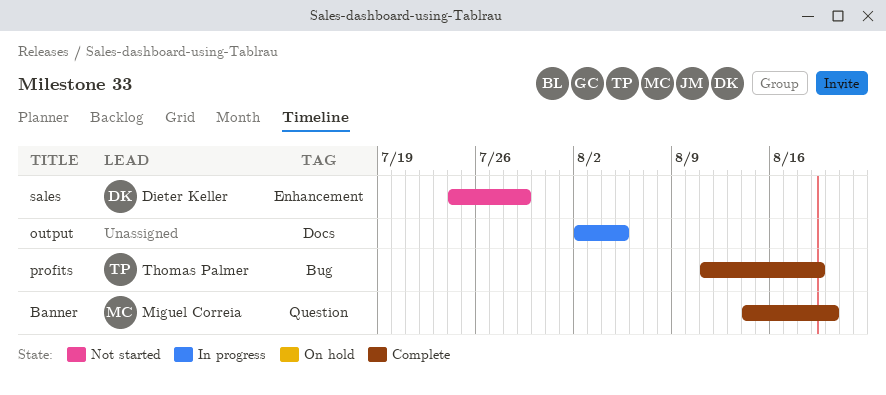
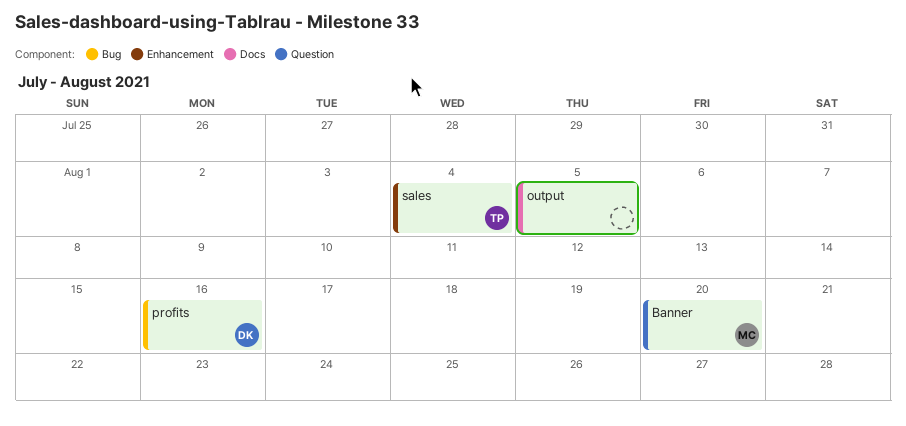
profits, owner: Thomas Palmer -> Dieter Keller
profits, due: Aug 19 -> Aug 16
sales, owner: Dieter Keller -> Thomas Palmer
sales, due: Jul 29 -> Aug 4

